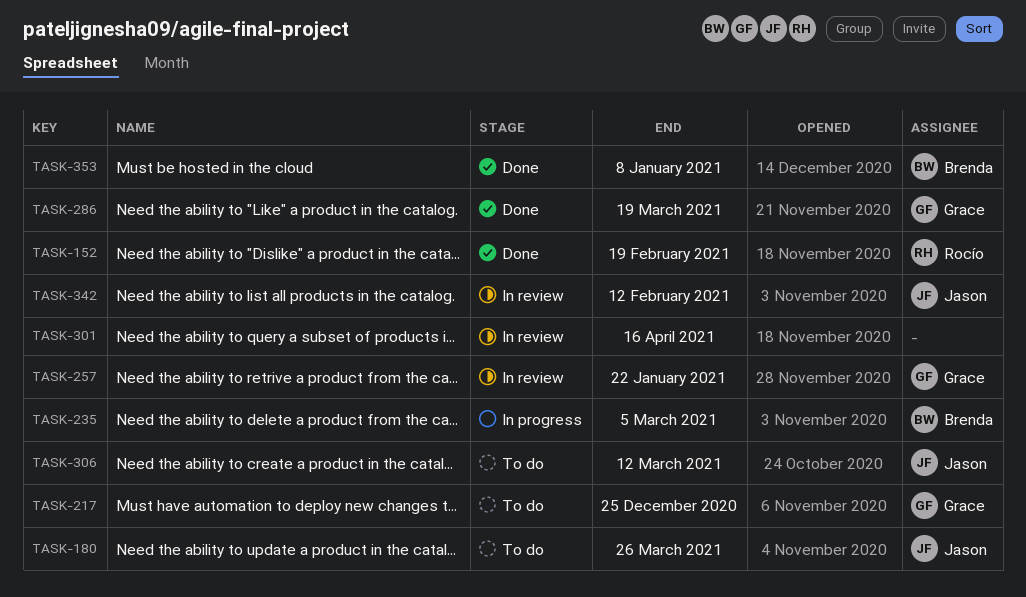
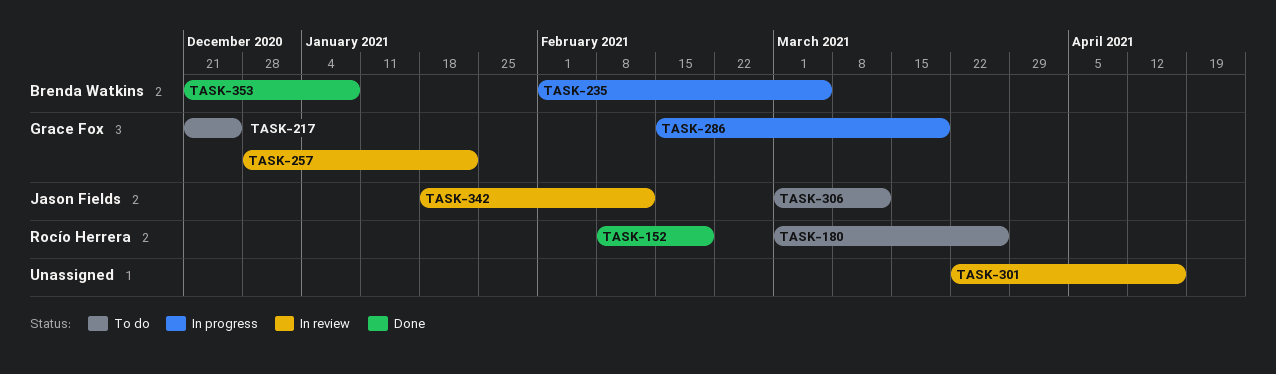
TASK-180, owner: Jason Fields -> Rocío Herrera
TASK-286, status: Done -> In progress

